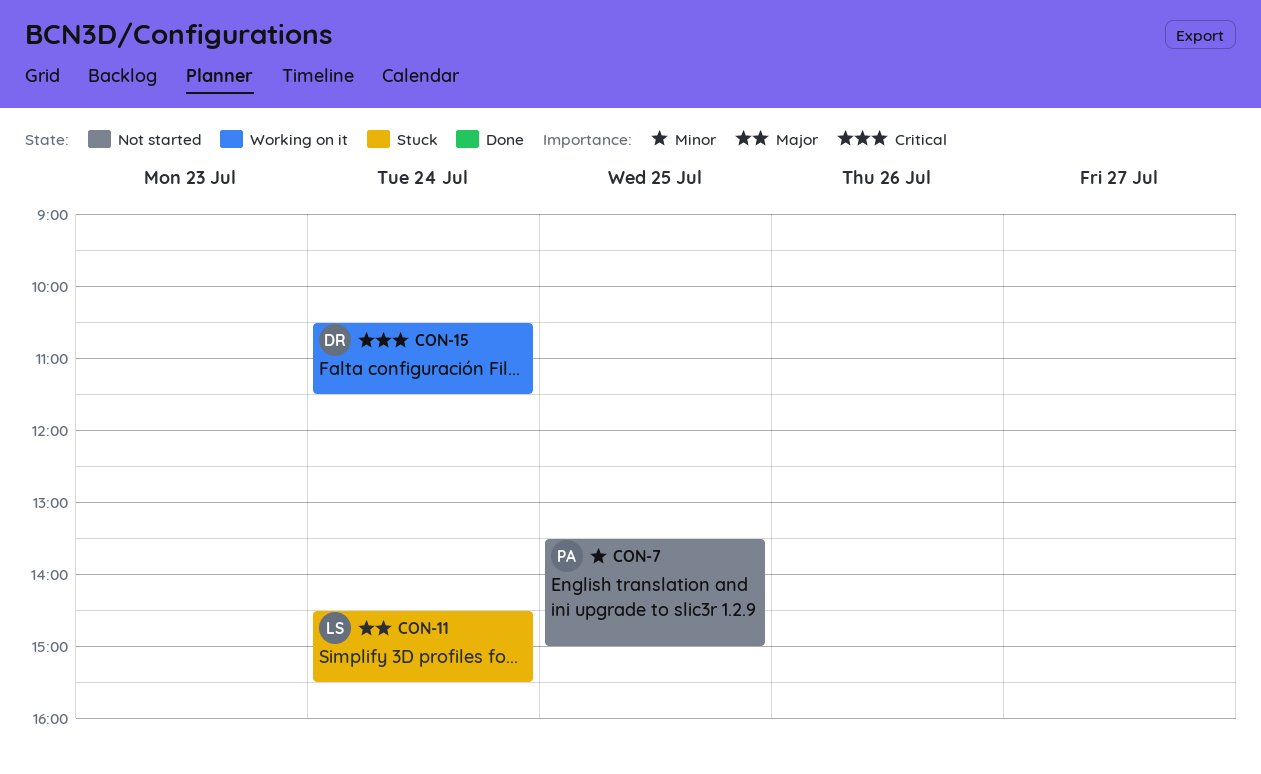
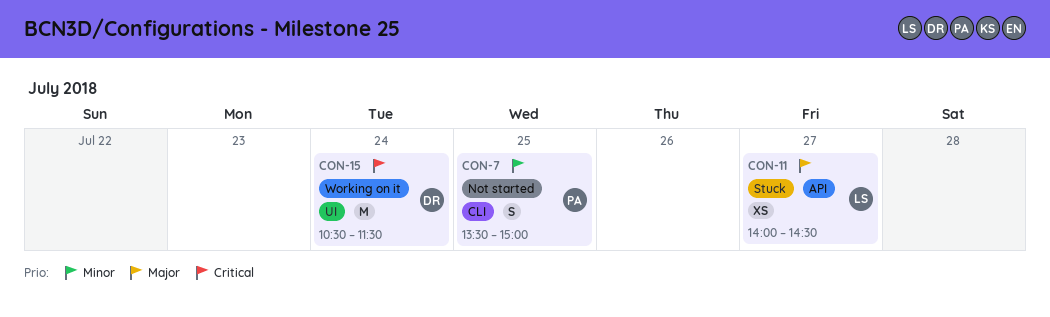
CON-11, day: Jul 24 -> Jul 27
CON-11, begins: 14:30 -> 14:00
CON-11, ends: 15:30 -> 14:30

